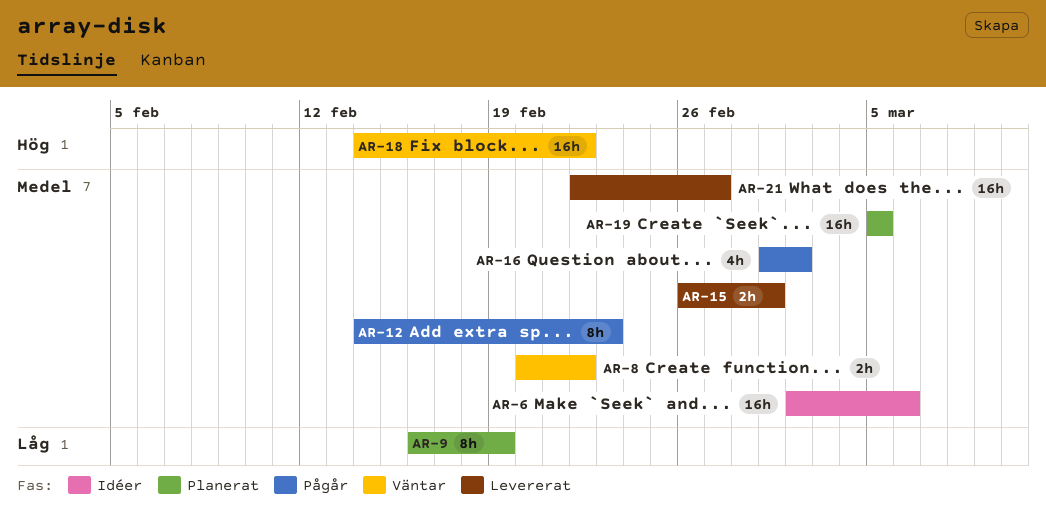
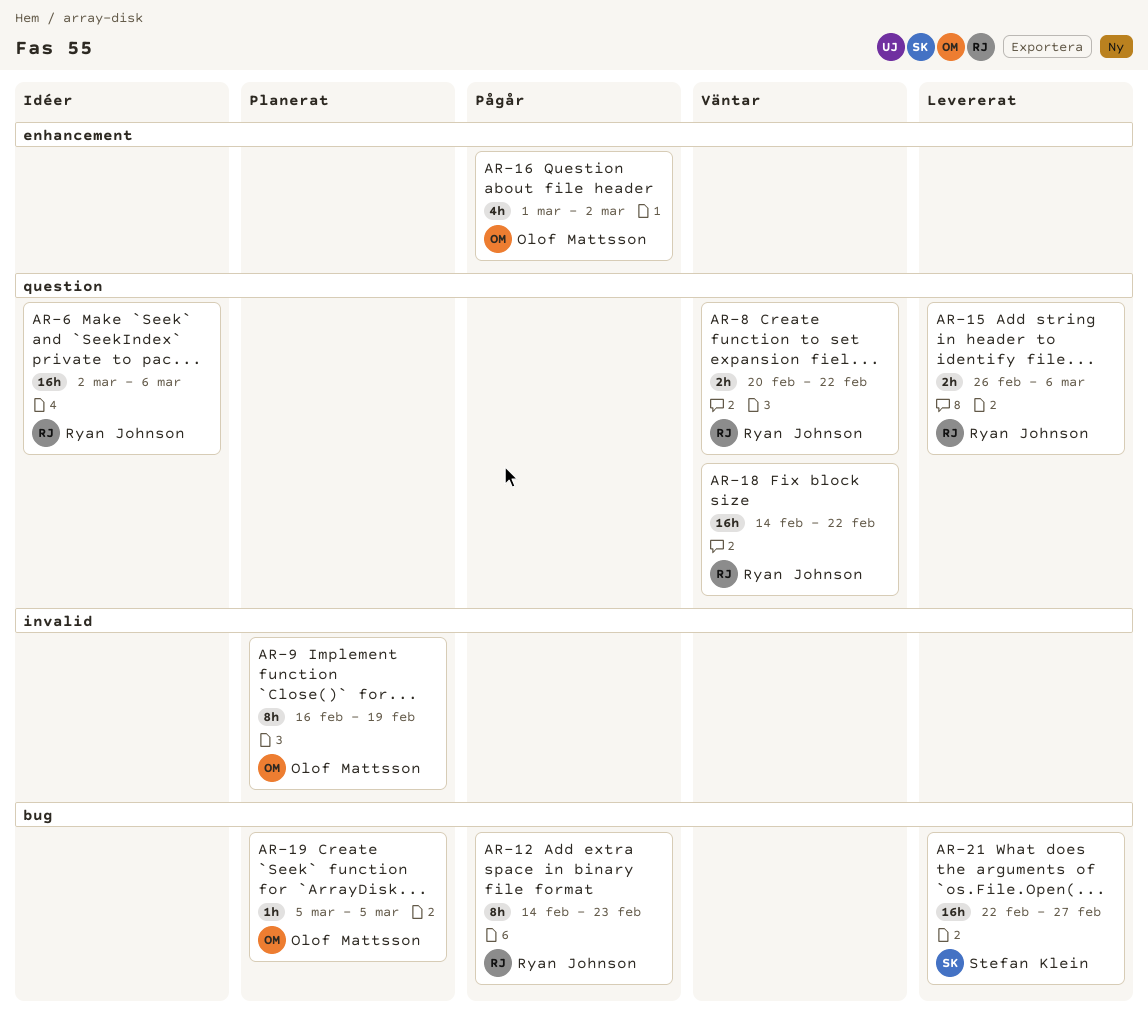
AR-15, due: Mar 1 -> Mar 6
AR-19, estimate: 16h -> 1h

